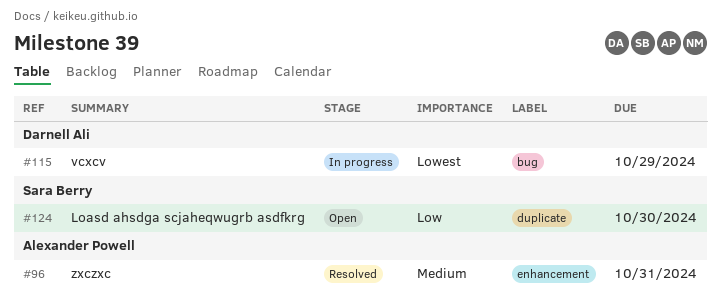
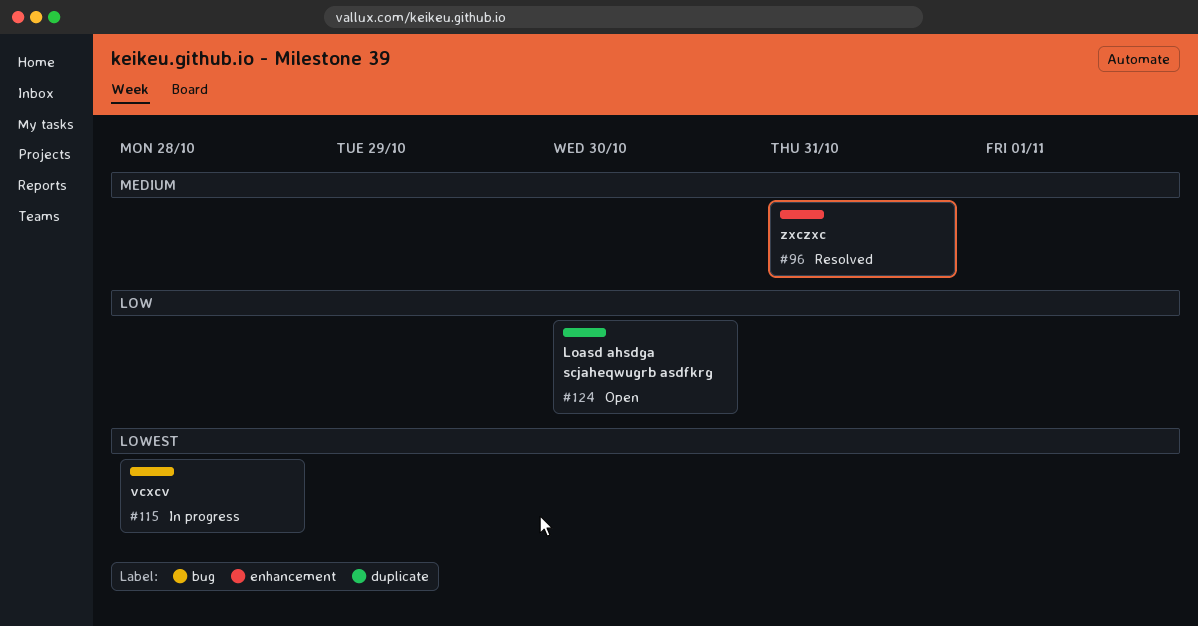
#115, due: Oct 29 -> Oct 28

